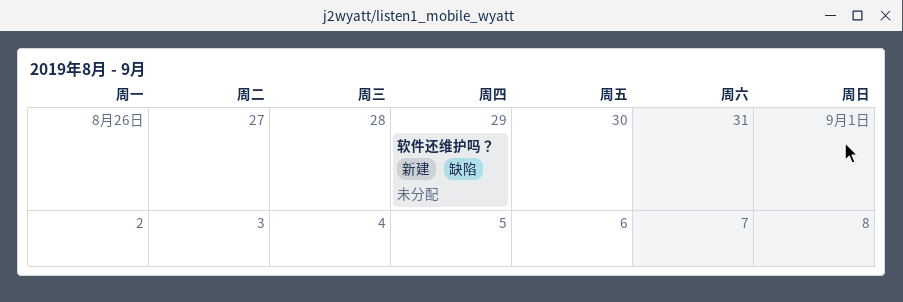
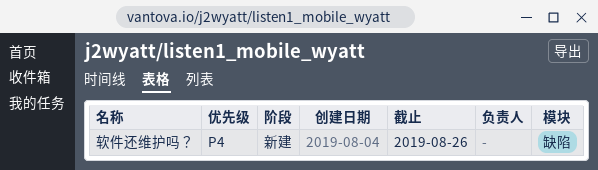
软件还维护吗？, due: Aug 29 -> Aug 26

